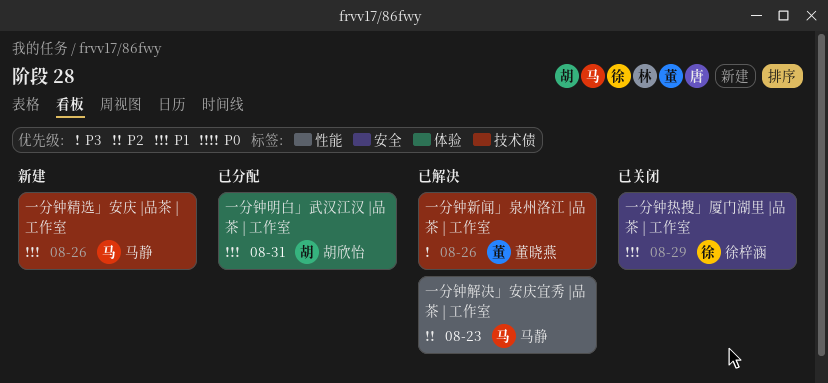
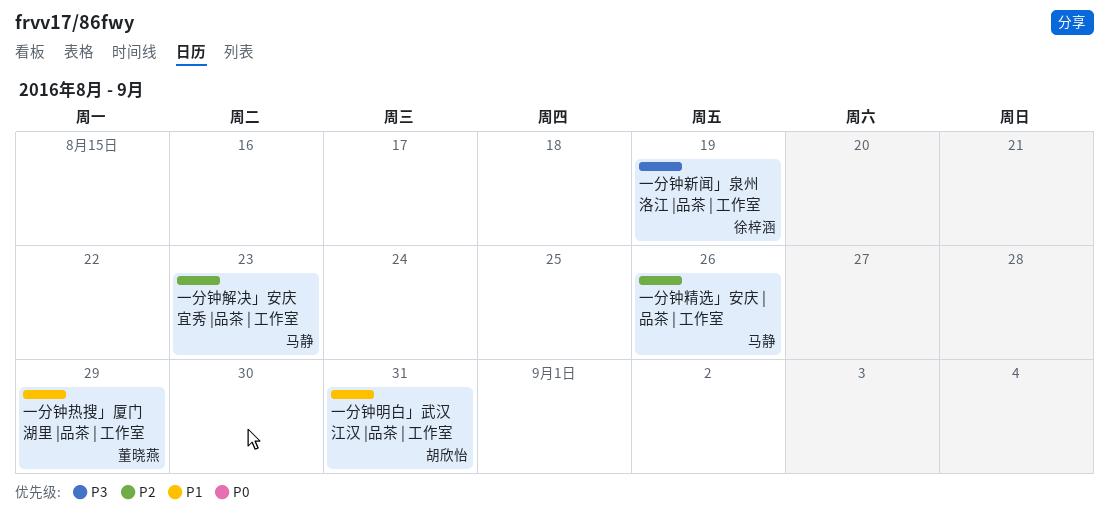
一分钟新闻」泉州洛江 |品茶 | 工作室, owner: 董晓燕 -> 徐梓涵
一分钟新闻」泉州洛江 |品茶 | 工作室, due: Aug 26 -> Aug 19
一分钟热搜」厦门湖里 |品茶 | 工作室, owner: 徐梓涵 -> 董晓燕
一分钟精选」安庆 |品茶 | 工作室, priority: P1 -> P2

